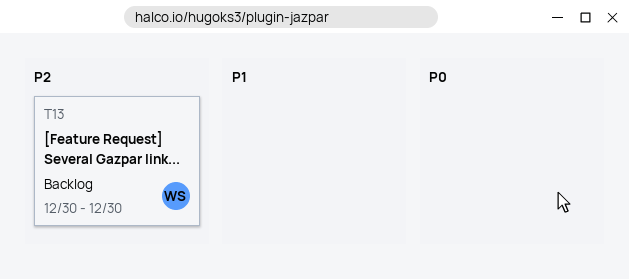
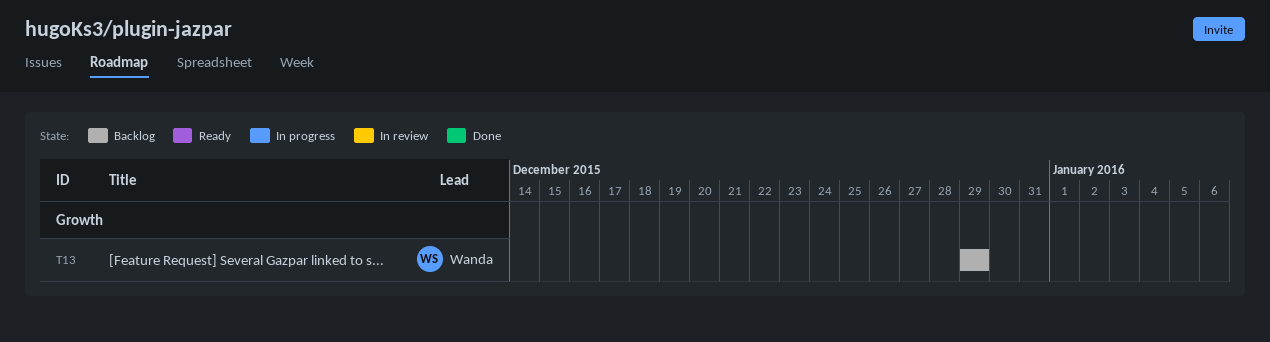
T13, start: Dec 30 -> Dec 29
T13, due: Dec 30 -> Dec 29

